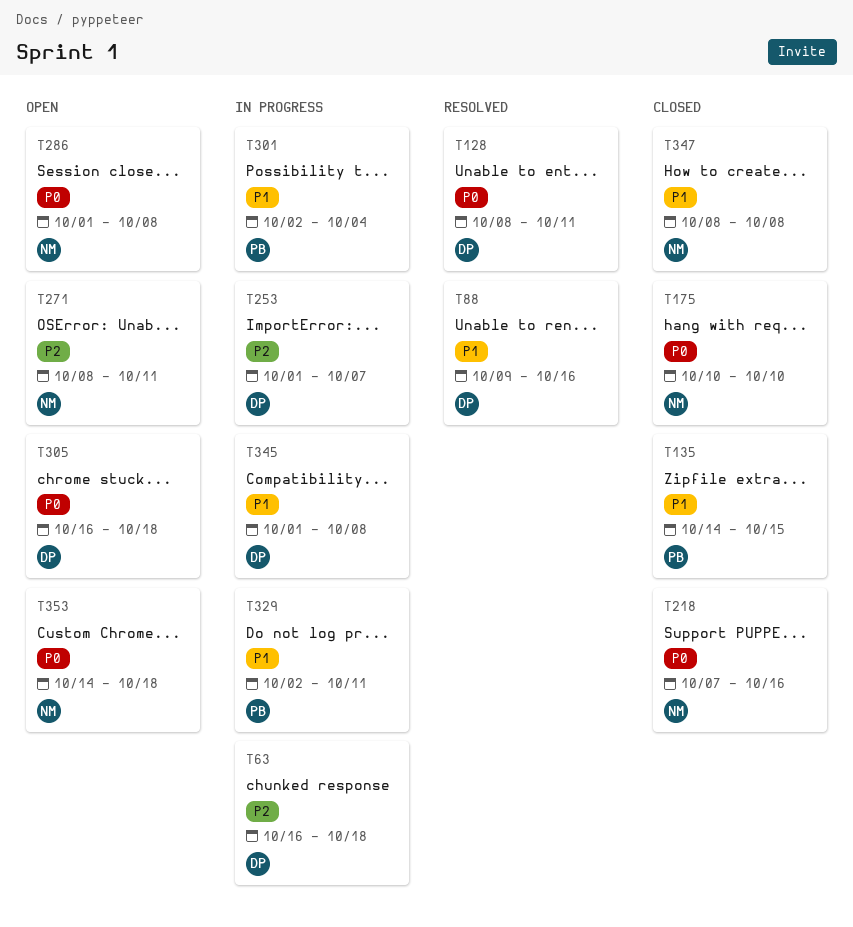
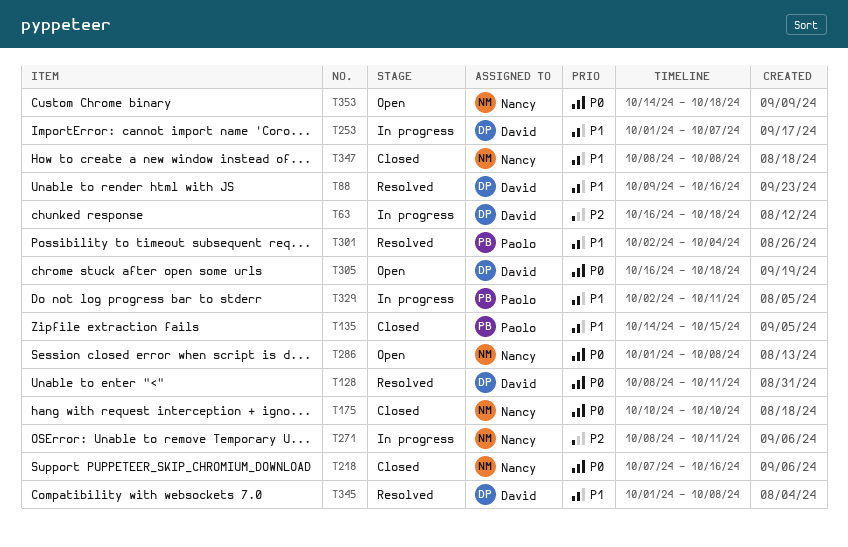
T253, priority: P2 -> P1
T271, status: Open -> In progress
T301, status: In progress -> Resolved
T345, status: In progress -> Resolved

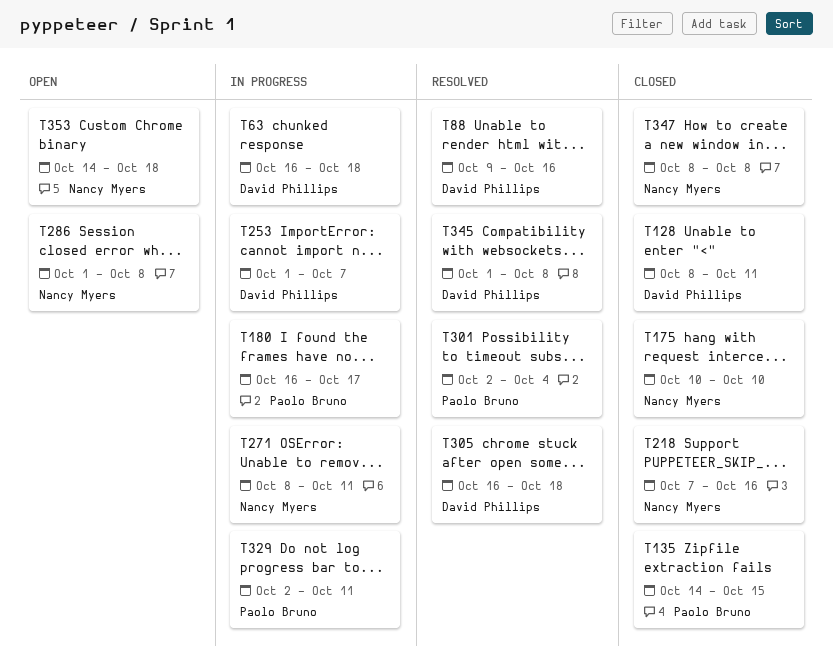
T128, status: Resolved -> Closed
T180: none -> present
T305, status: Open -> Resolved

